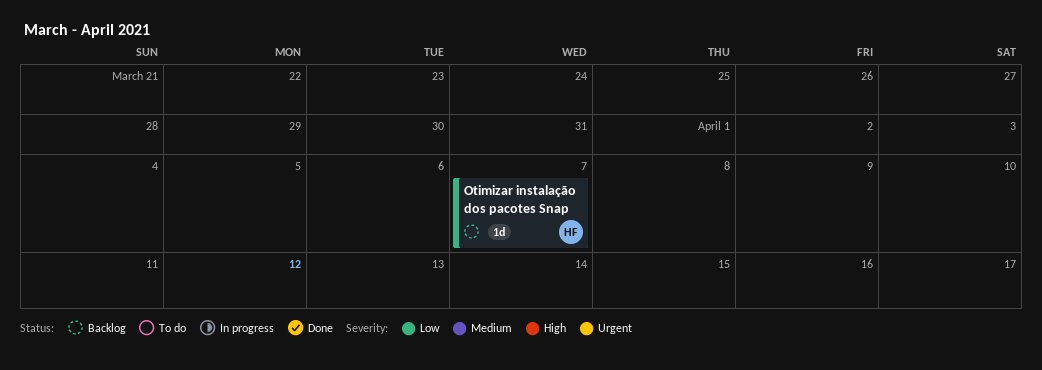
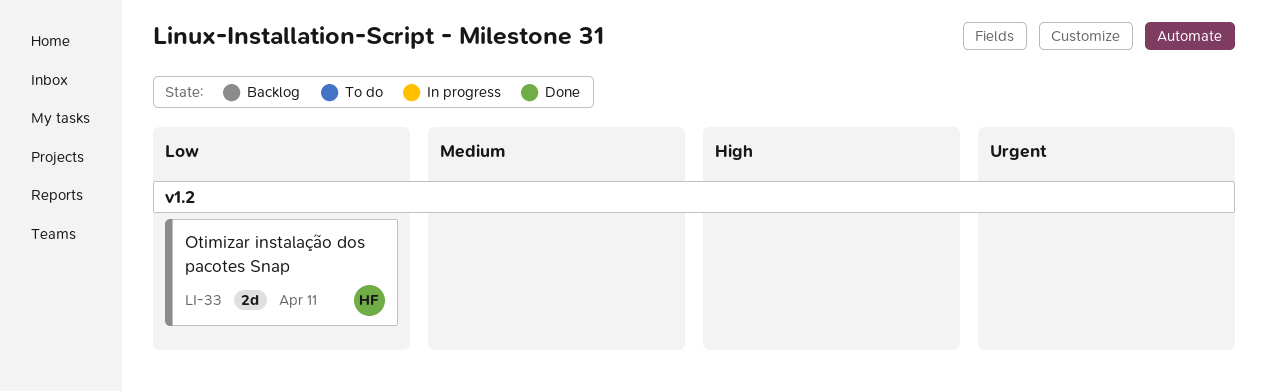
Otimizar instalação dos pacotes Snap, estimate: 1d -> 2d
Otimizar instalação dos pacotes Snap, due: Apr 7 -> Apr 11

